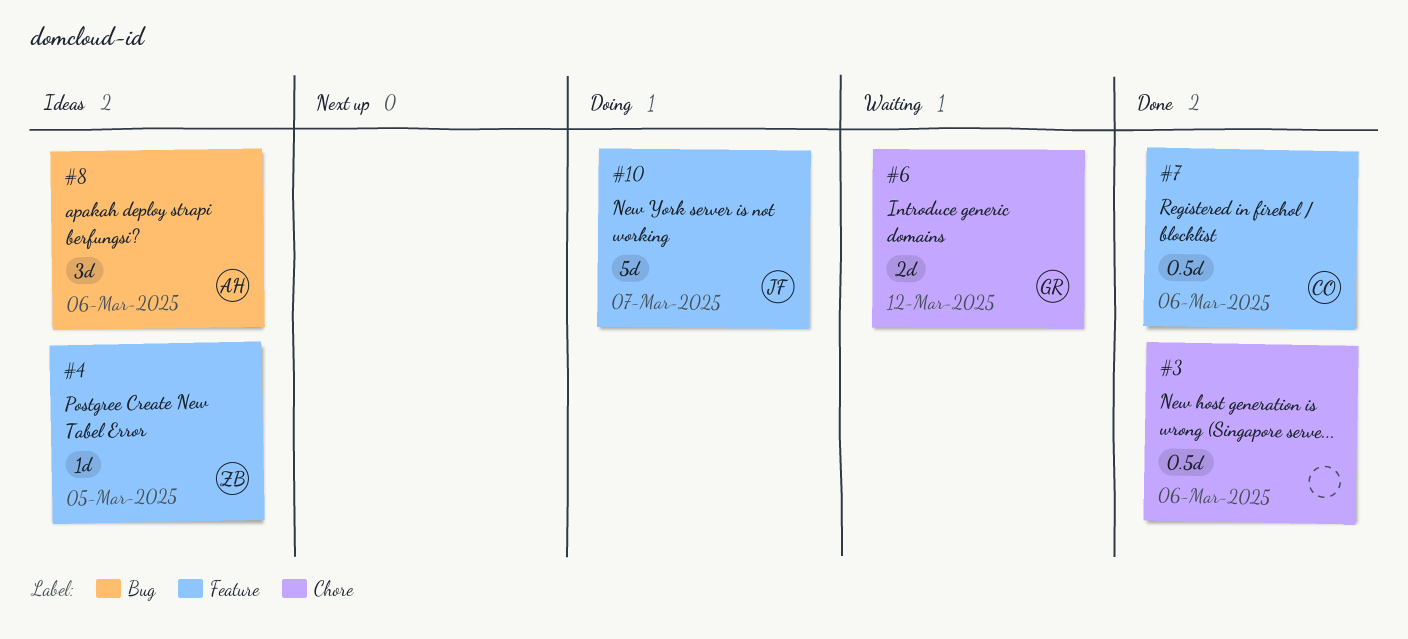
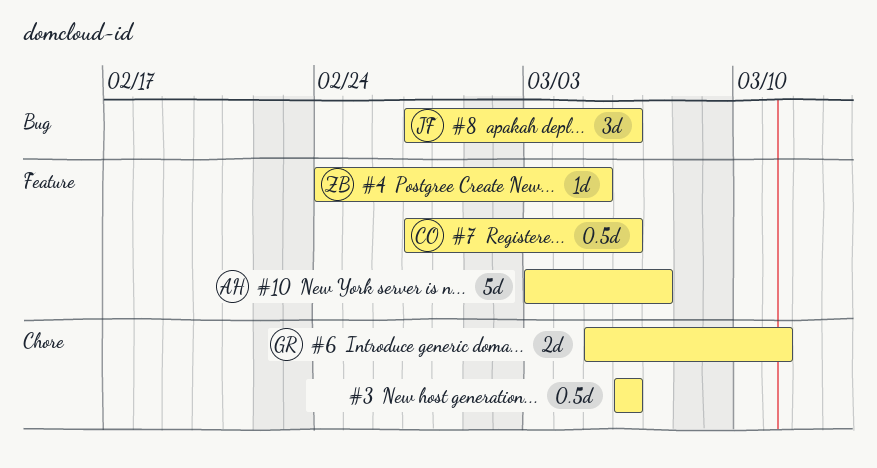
#6, due: Mar 12 -> Mar 11
#8, owner: AH -> JF
#10, owner: JF -> AH

